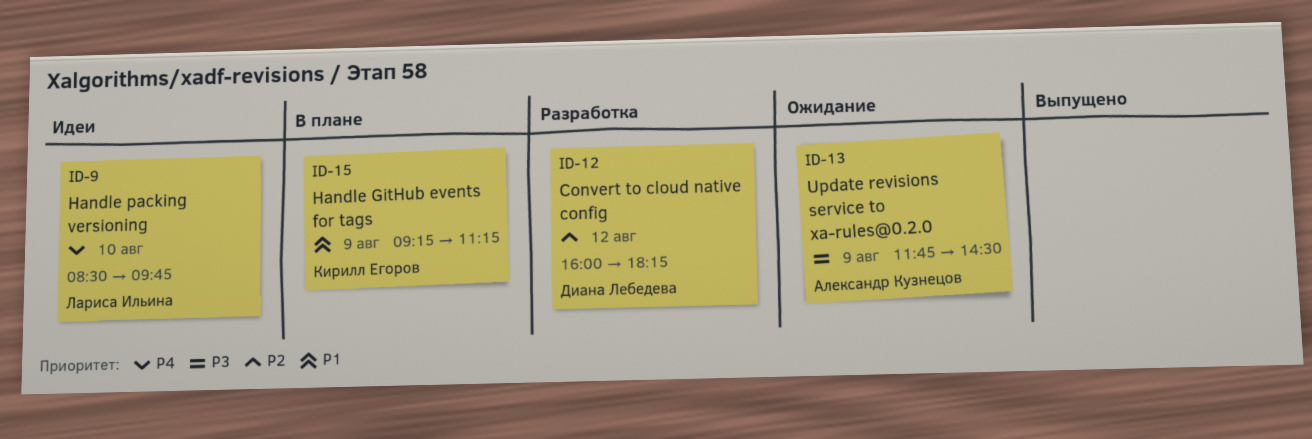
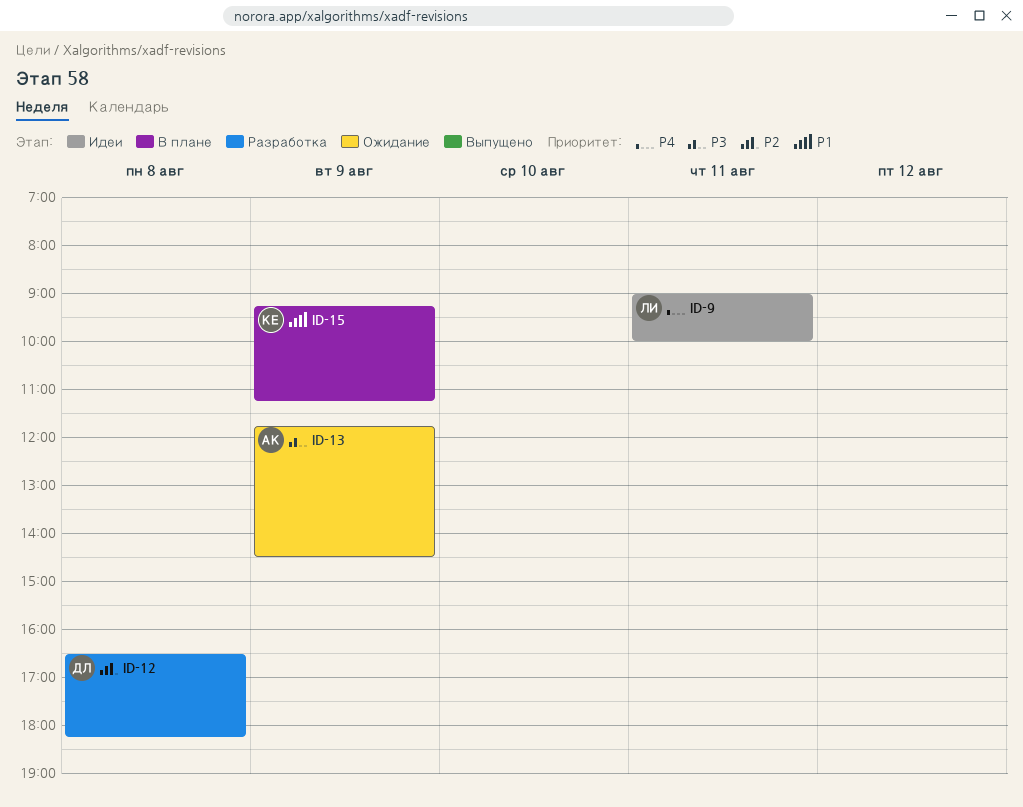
ID-9, day: Aug 10 -> Aug 11
ID-9, begins: 08:30 -> 09:00
ID-9, ends: 09:45 -> 10:00
ID-12, day: Aug 12 -> Aug 8
ID-12, begins: 16:00 -> 16:30

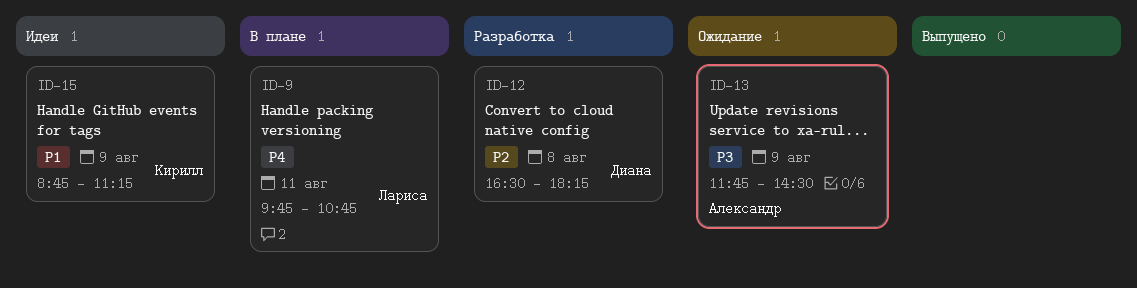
ID-9, status: Идеи -> В плане
ID-9, begins: 09:00 -> 09:45
ID-9, ends: 10:00 -> 10:45
ID-15, status: В плане -> Идеи
ID-15, begins: 09:15 -> 08:45

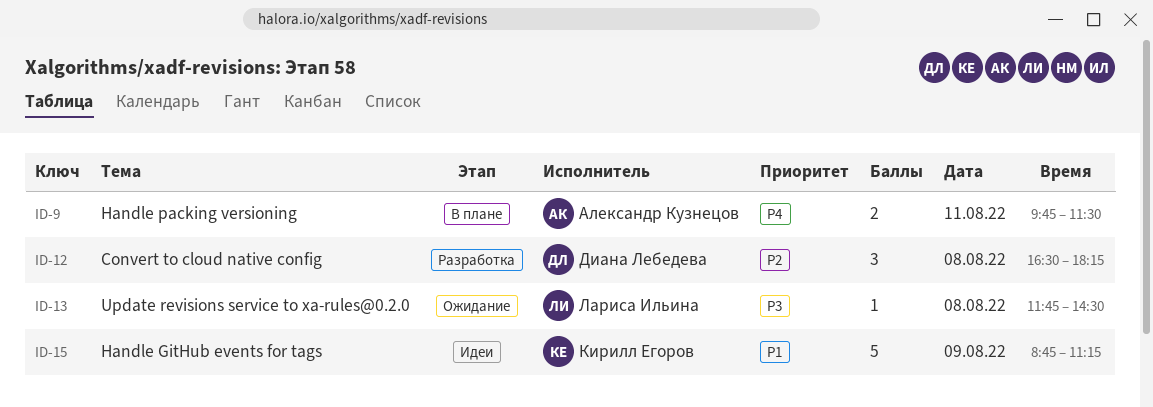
ID-9, owner: Лариса Ильина -> Александр Кузнецов
ID-9, ends: 10:45 -> 11:30
ID-13, owner: Александр Кузнецов -> Лариса Ильина
ID-13, day: Aug 9 -> Aug 8

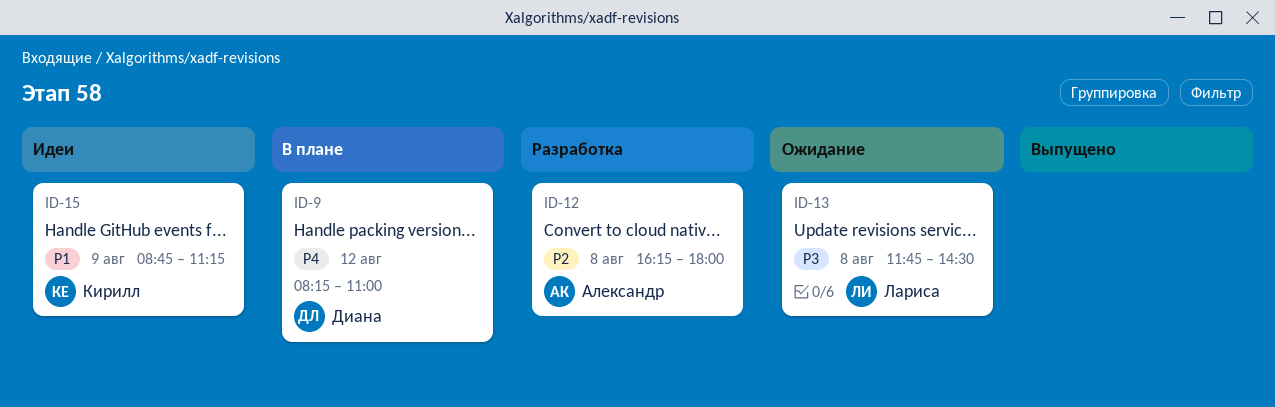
ID-9, owner: Александр Кузнецов -> Диана Лебедева
ID-9, day: Aug 11 -> Aug 12
ID-9, begins: 09:45 -> 08:15
ID-9, ends: 11:30 -> 11:00
ID-12, owner: Диана Лебедева -> Александр Кузнецов
ID-12, begins: 16:30 -> 16:15
ID-12, ends: 18:15 -> 18:00

